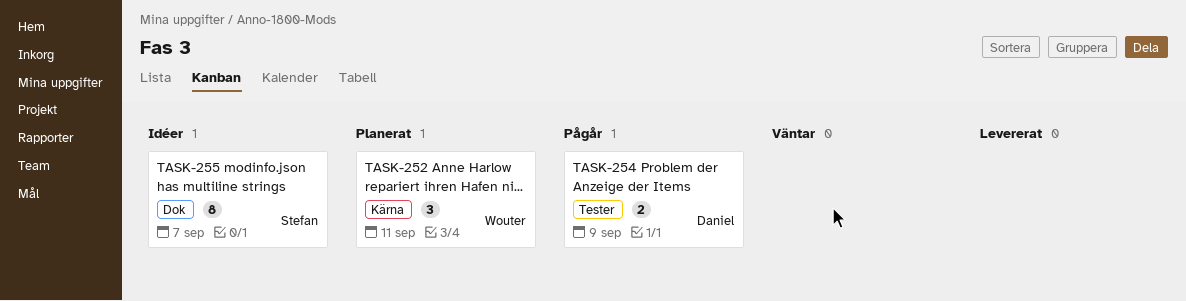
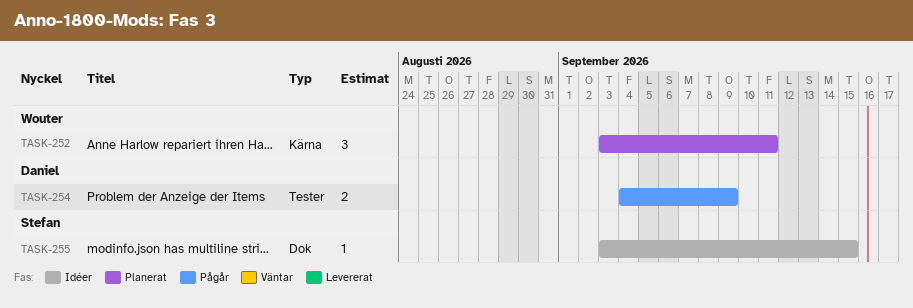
TASK-255, estimate: 8 -> 1
TASK-255, due: Sep 7 -> Sep 15

